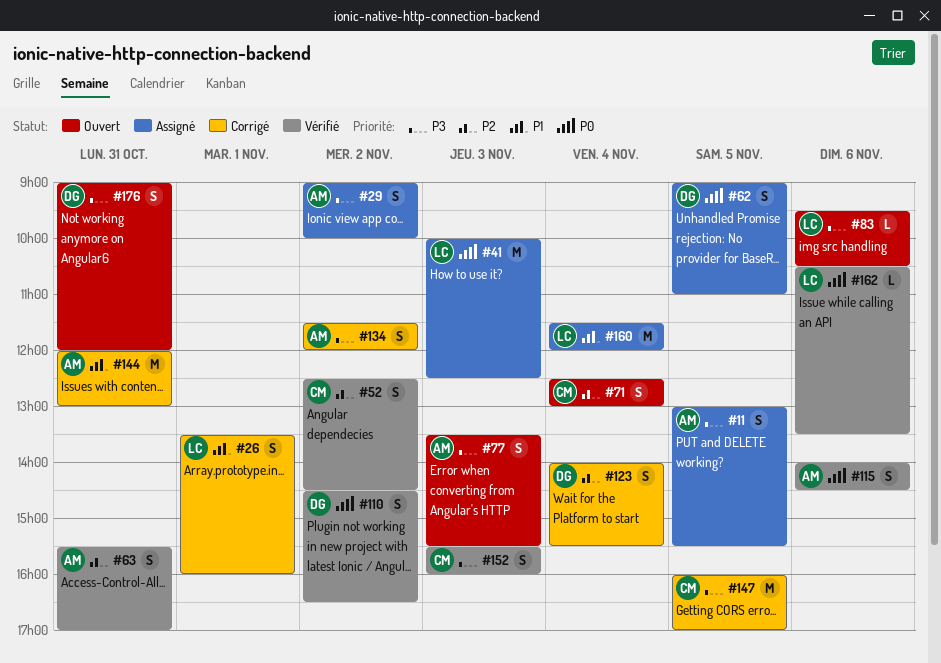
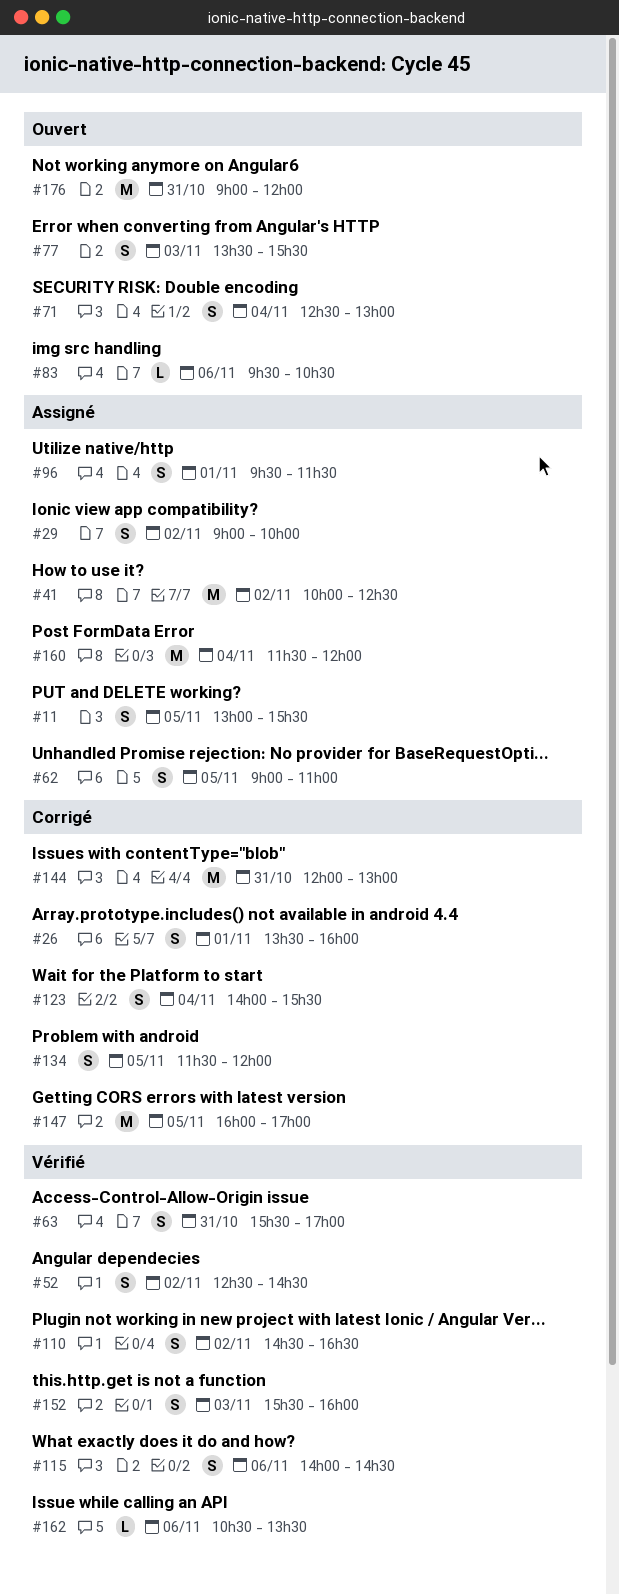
#41, day: Nov 3 -> Nov 2
#96: none -> present
#134, day: Nov 2 -> Nov 5
#176, estimate: S -> M

